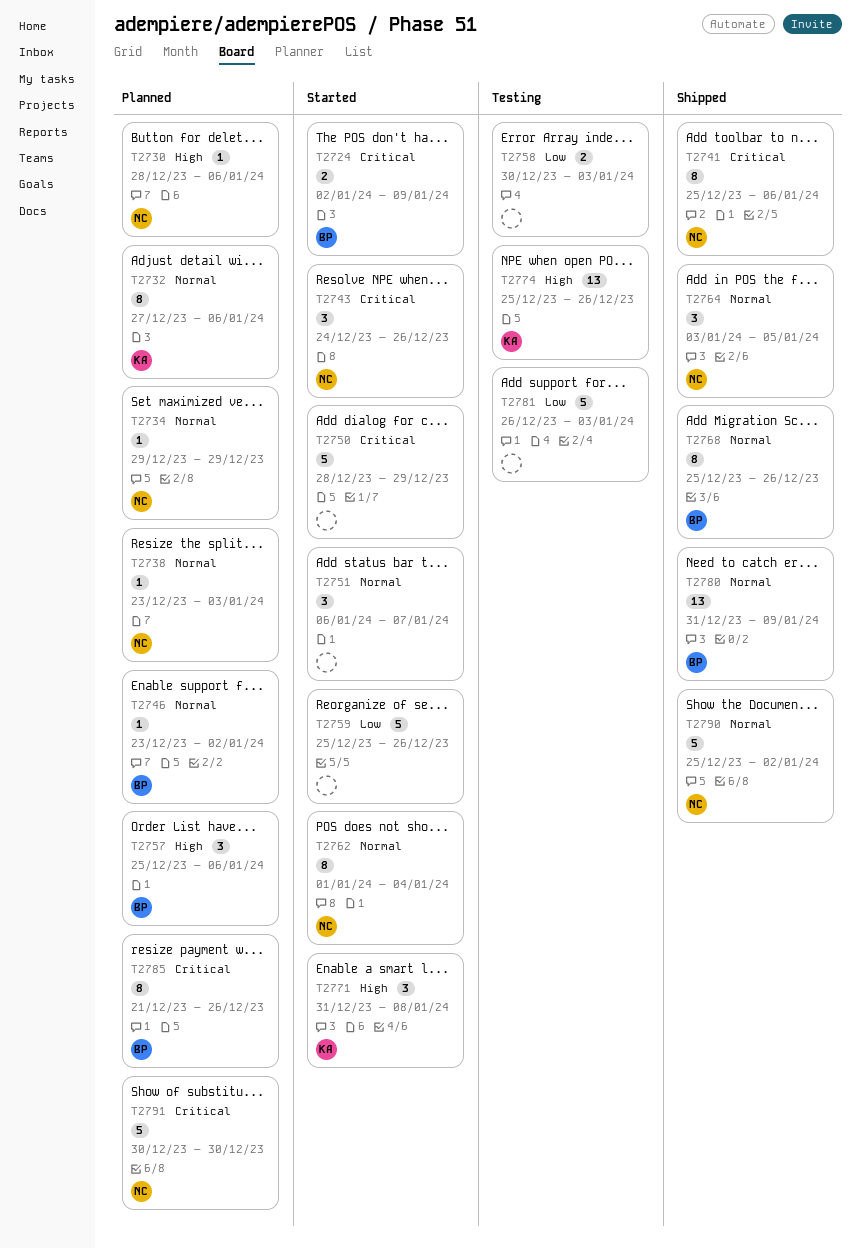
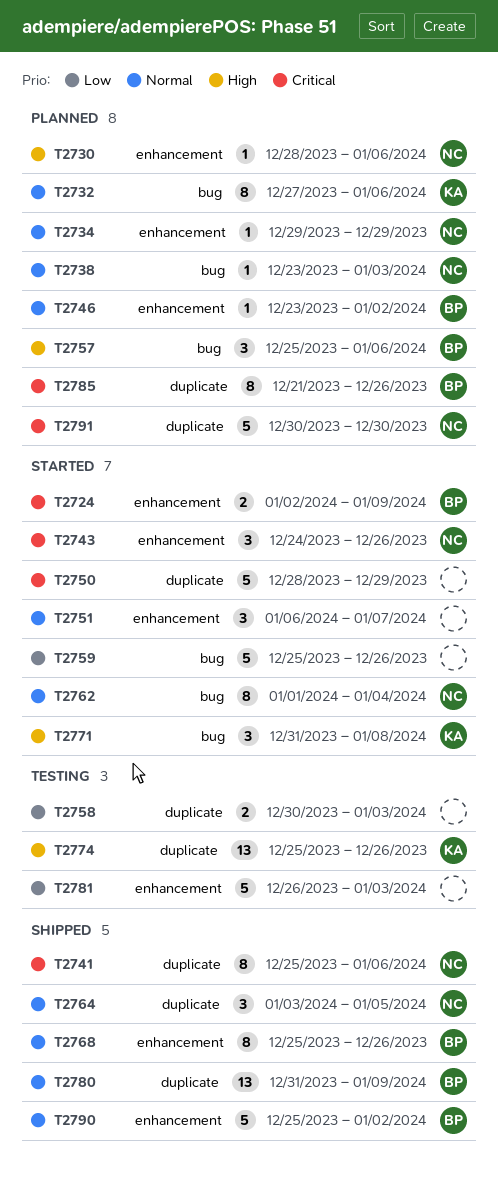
T2790, owner: NC -> BP

